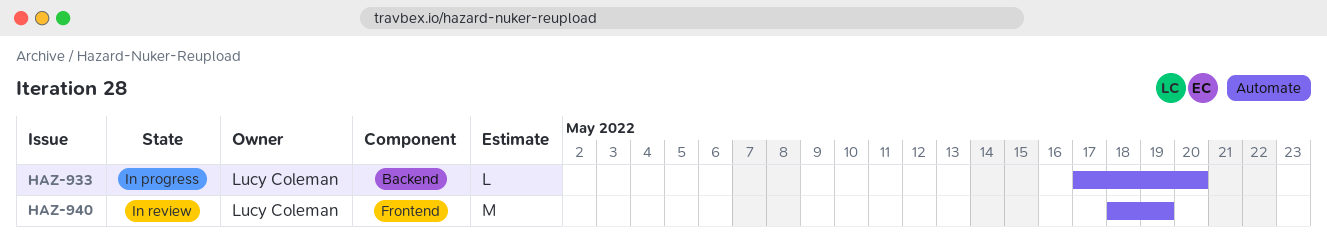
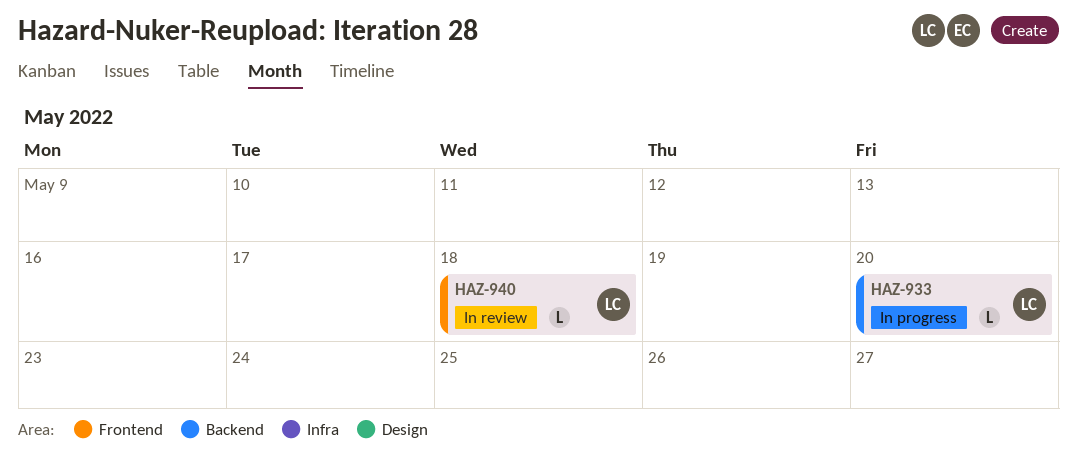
HAZ-940, estimate: M -> L
HAZ-940, due: May 19 -> May 18

